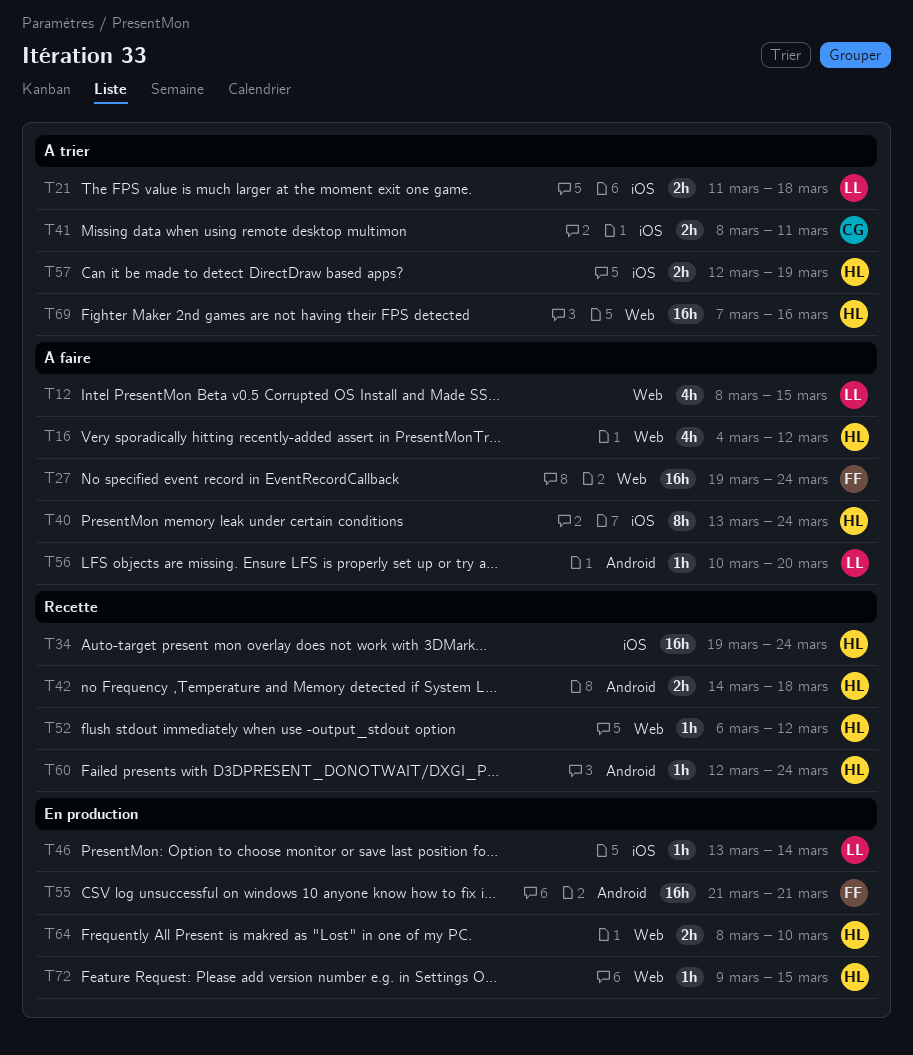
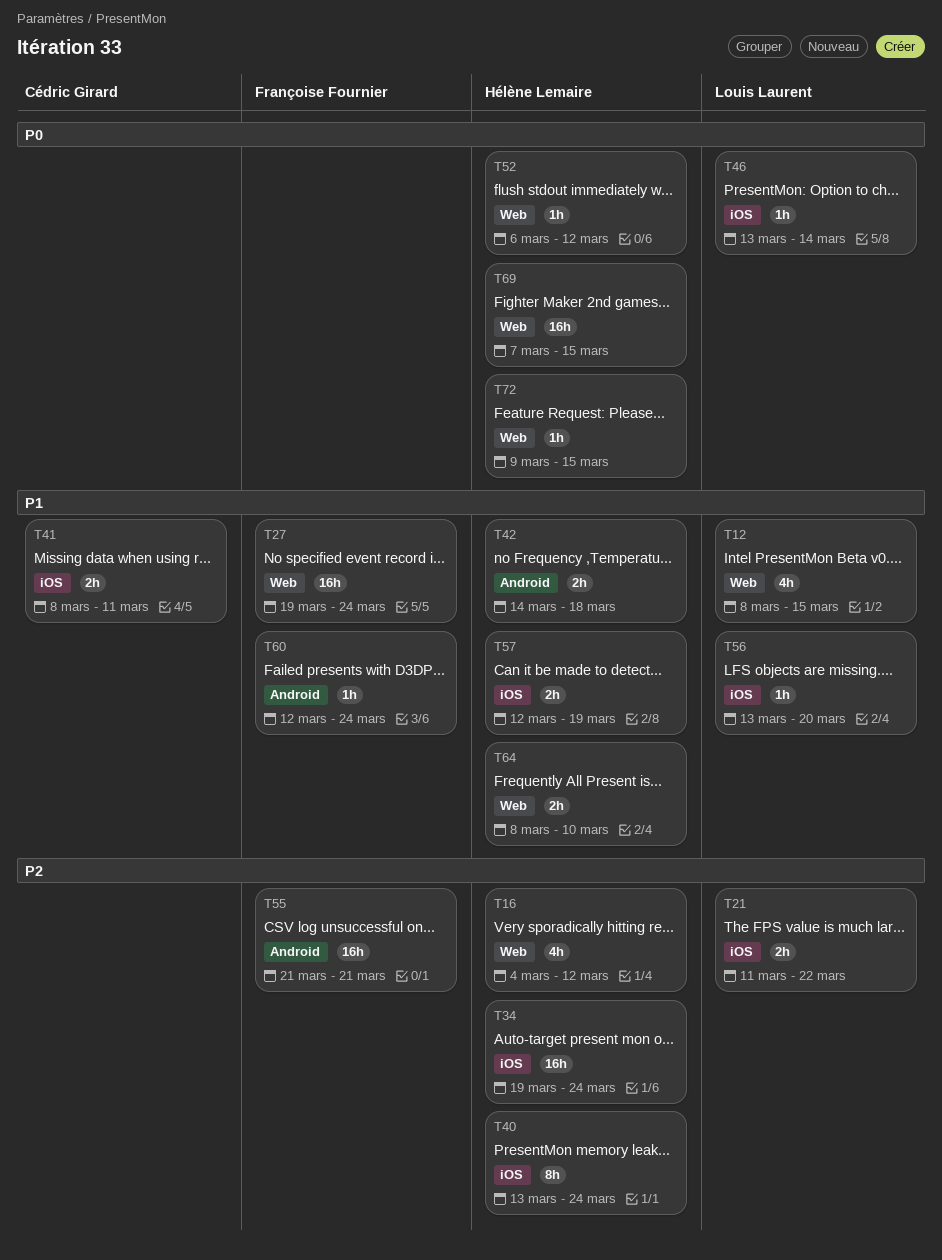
T21, due: Mar 18 -> Mar 22
T56, label: Android -> iOS
T56, start: Mar 10 -> Mar 13
T60, owner: Hélène Lemaire -> Françoise Fournier
T69, due: Mar 16 -> Mar 15

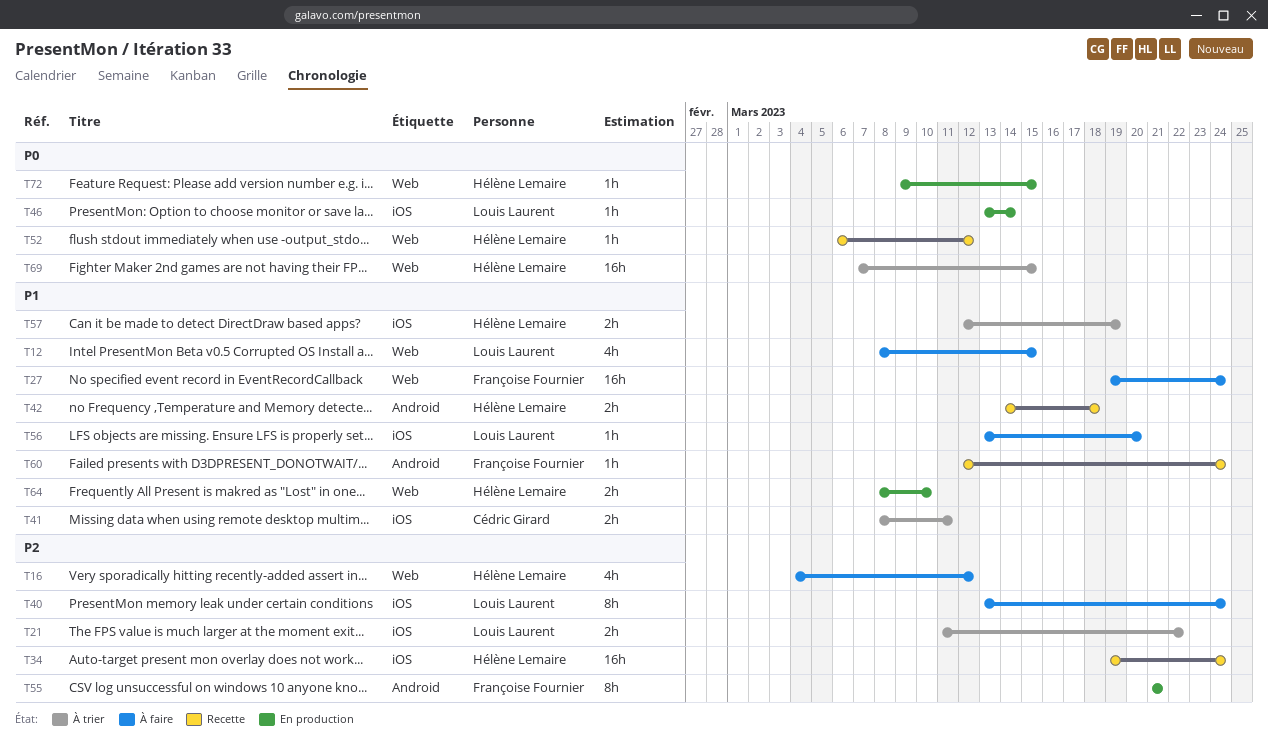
T40, owner: Hélène Lemaire -> Louis Laurent
T55, estimate: 16h -> 8h

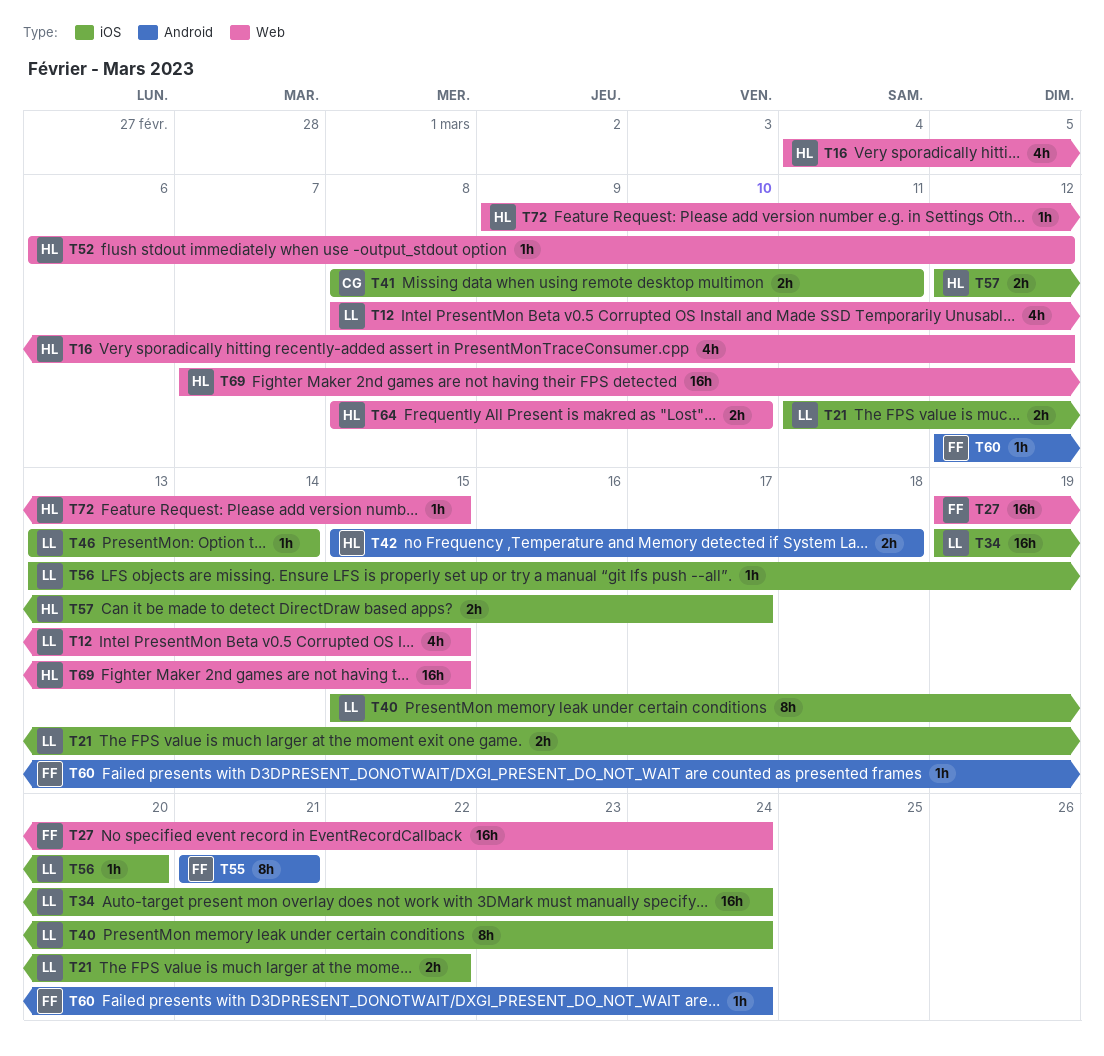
T34, owner: Hélène Lemaire -> Louis Laurent
T40, start: Mar 13 -> Mar 15
T42, start: Mar 14 -> Mar 15
T57, due: Mar 19 -> Mar 17

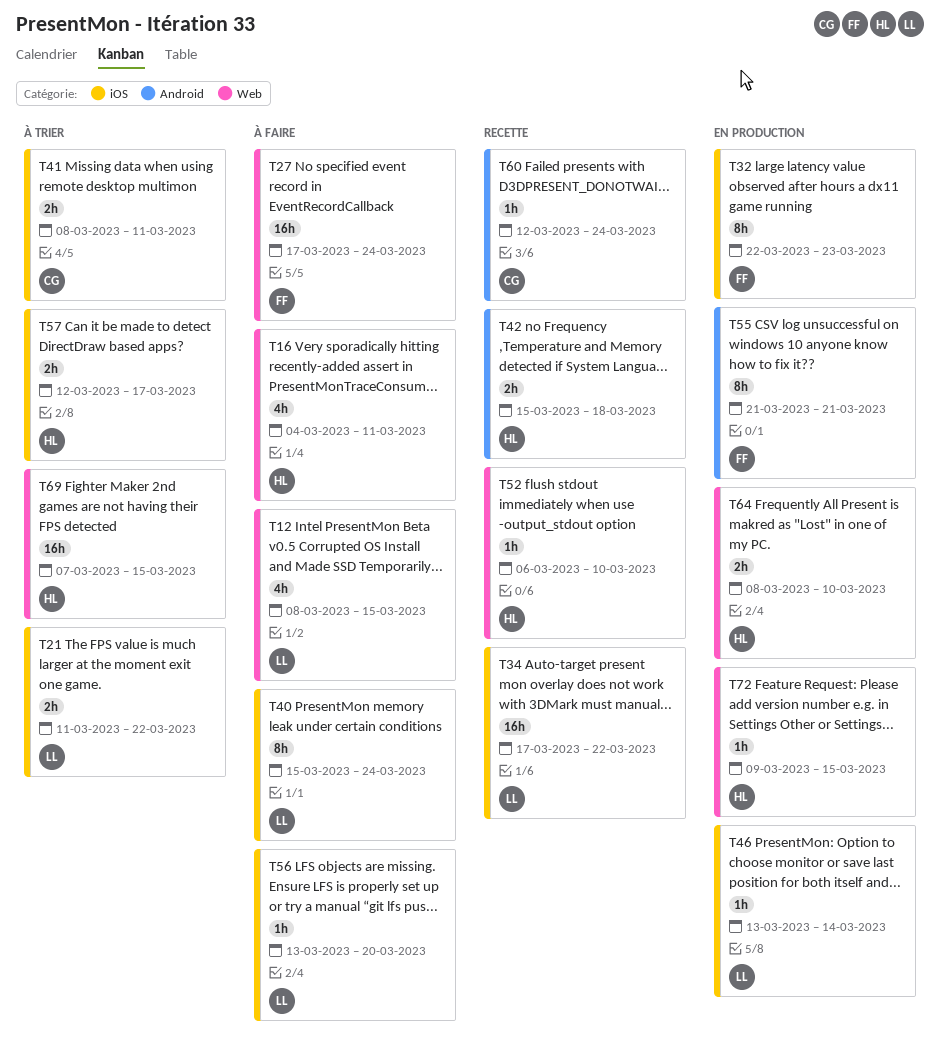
T16, due: Mar 12 -> Mar 11
T27, start: Mar 19 -> Mar 17
T32: none -> present
T34, start: Mar 19 -> Mar 17
T34, due: Mar 24 -> Mar 22
T52, due: Mar 12 -> Mar 10
T60, owner: FF -> CG

